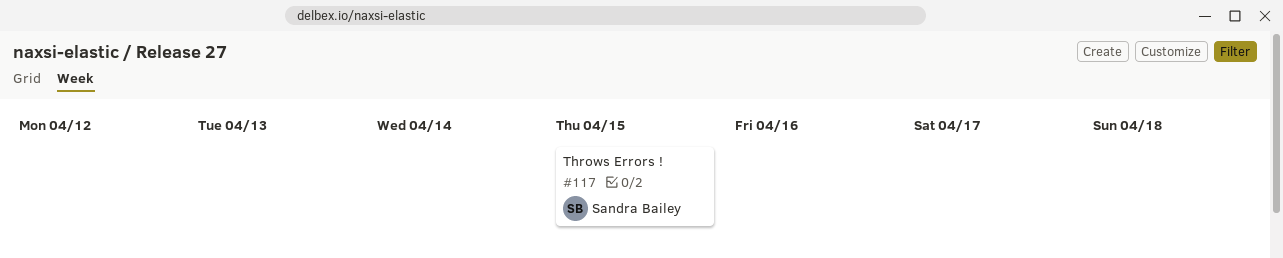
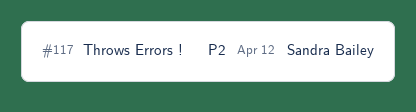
#117, due: Apr 15 -> Apr 12

